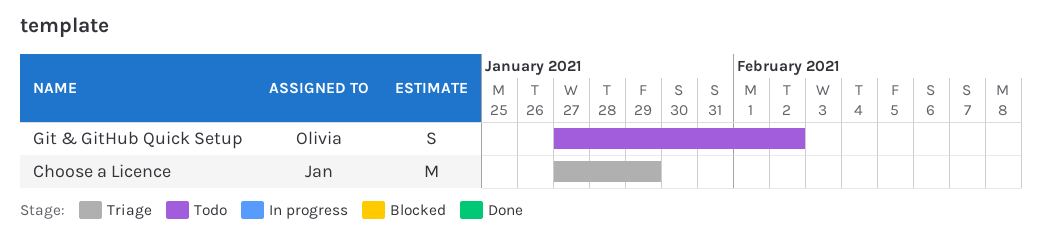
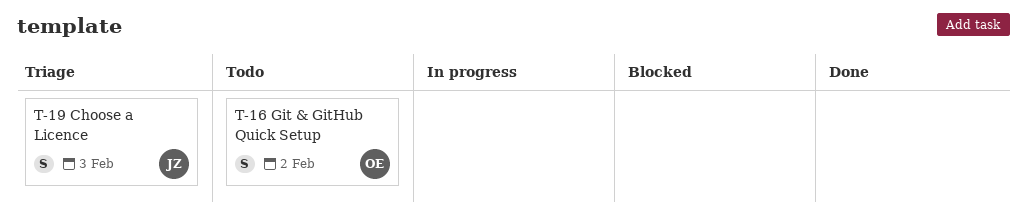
Choose a Licence, estimate: M -> S
Choose a Licence, due: Jan 29 -> Feb 3

